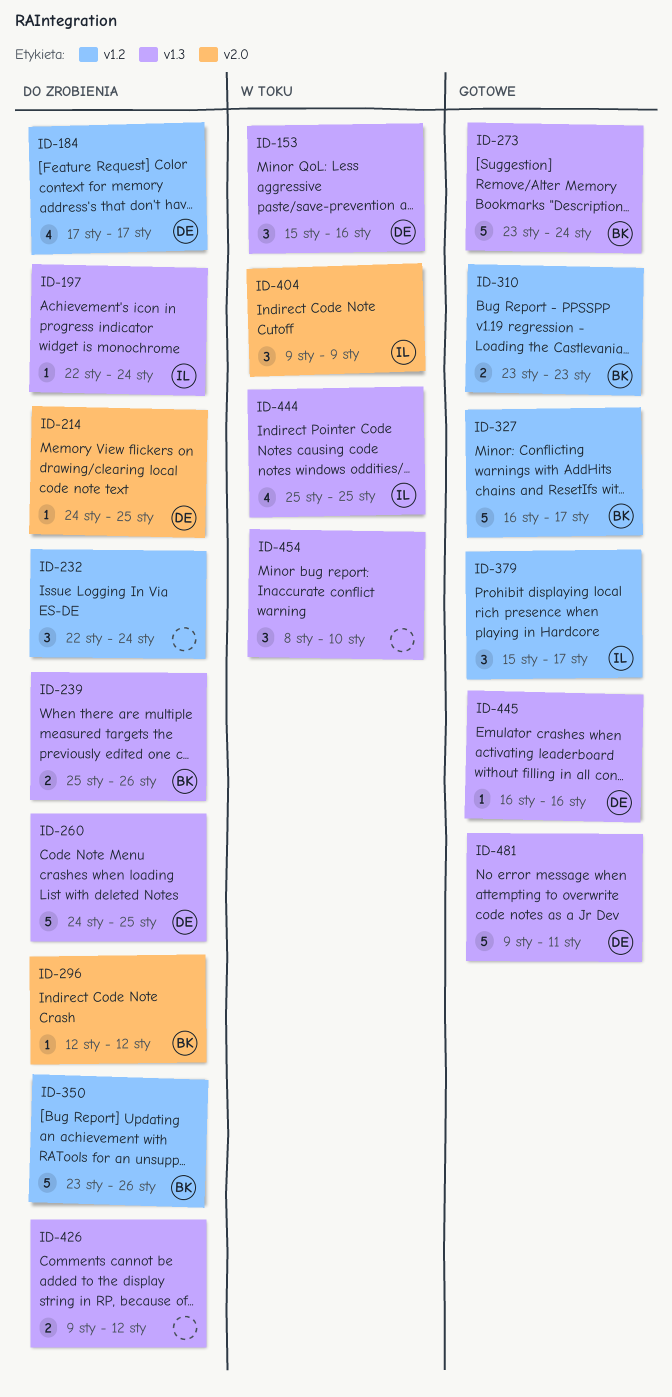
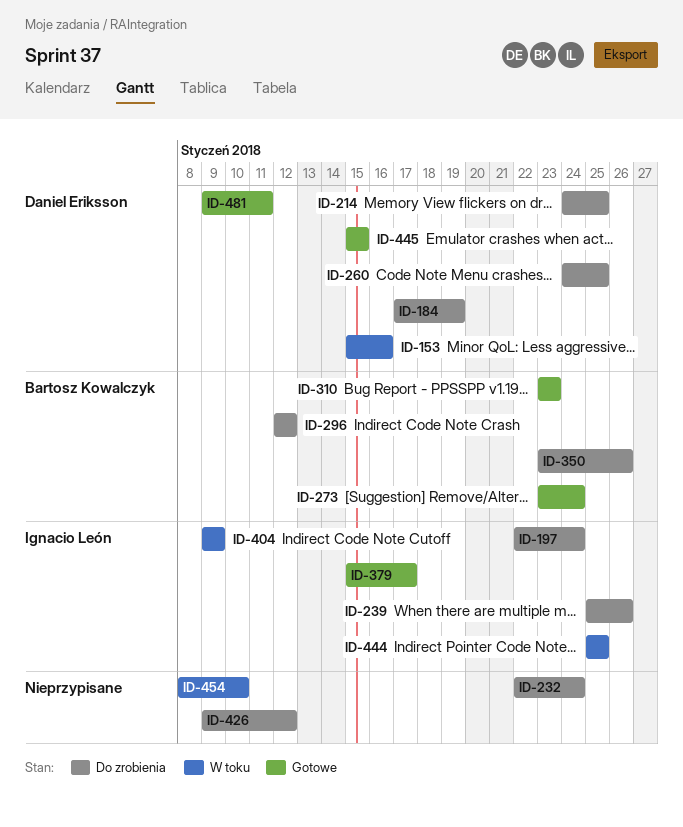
ID-184, due: Jan 17 -> Jan 19
ID-239, owner: Bartosz Kowalczyk -> Ignacio León
ID-327: present -> none
ID-445, start: Jan 16 -> Jan 15
ID-445, due: Jan 16 -> Jan 15

